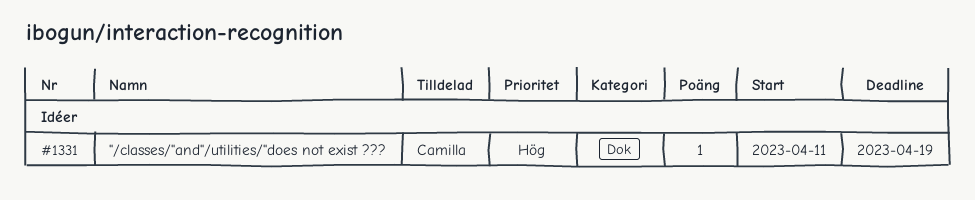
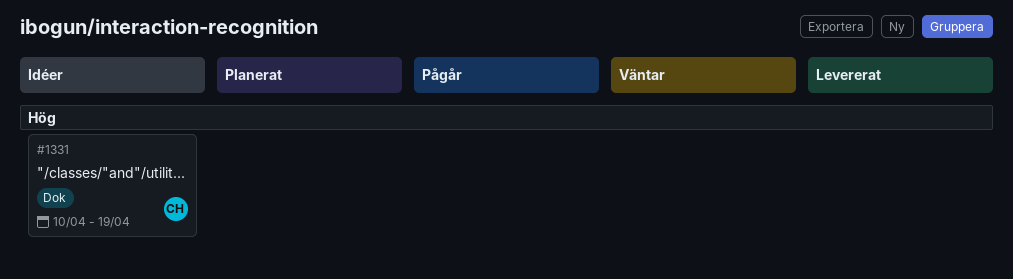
#1331, start: Apr 11 -> Apr 10

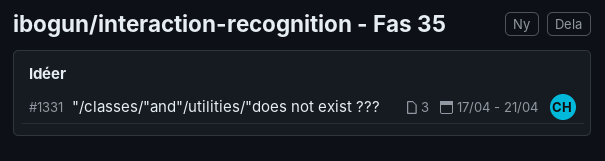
#1331, start: Apr 10 -> Apr 17
#1331, due: Apr 19 -> Apr 21

